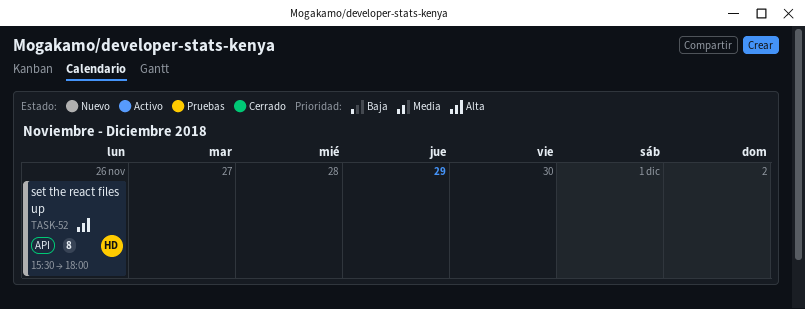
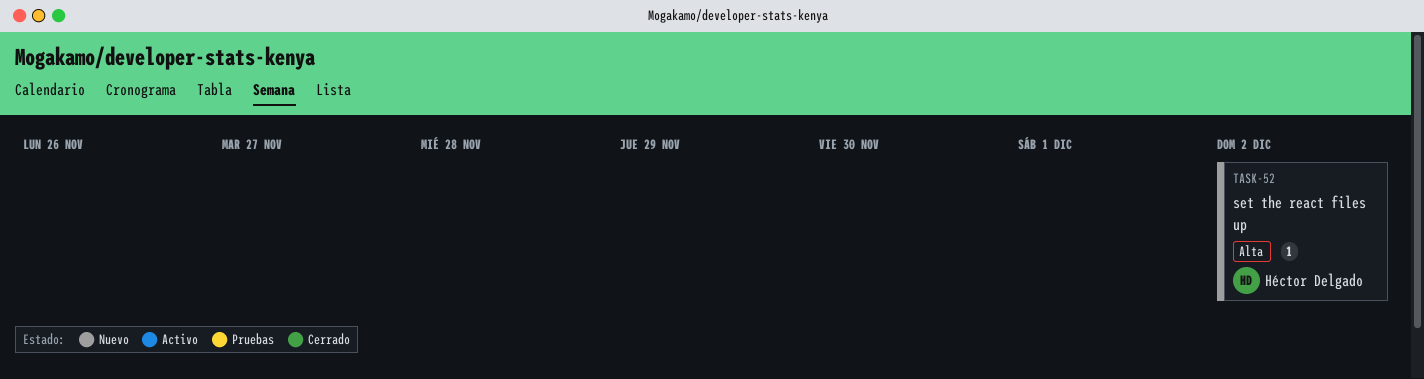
TASK-52, estimate: 8 -> 1
TASK-52, day: Nov 26 -> Dec 2

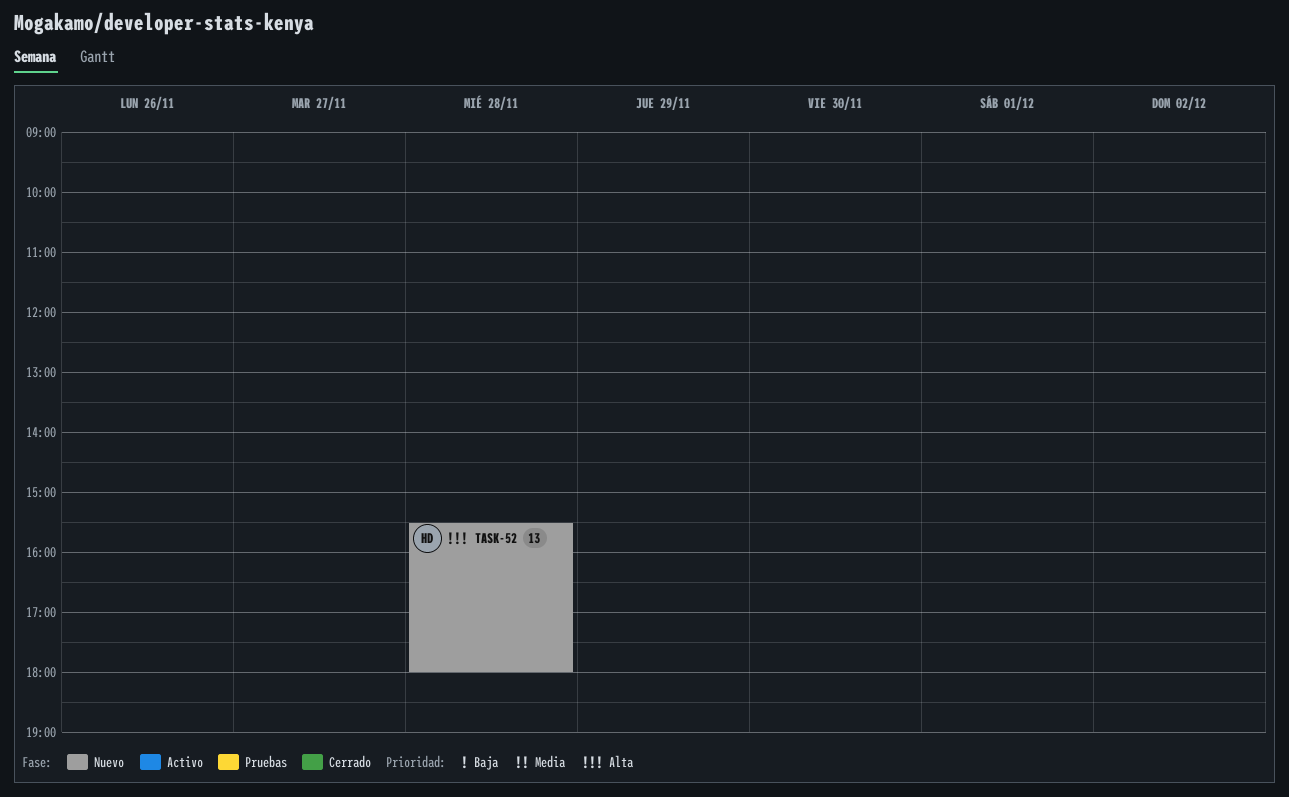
TASK-52, estimate: 1 -> 13
TASK-52, day: Dec 2 -> Nov 28

